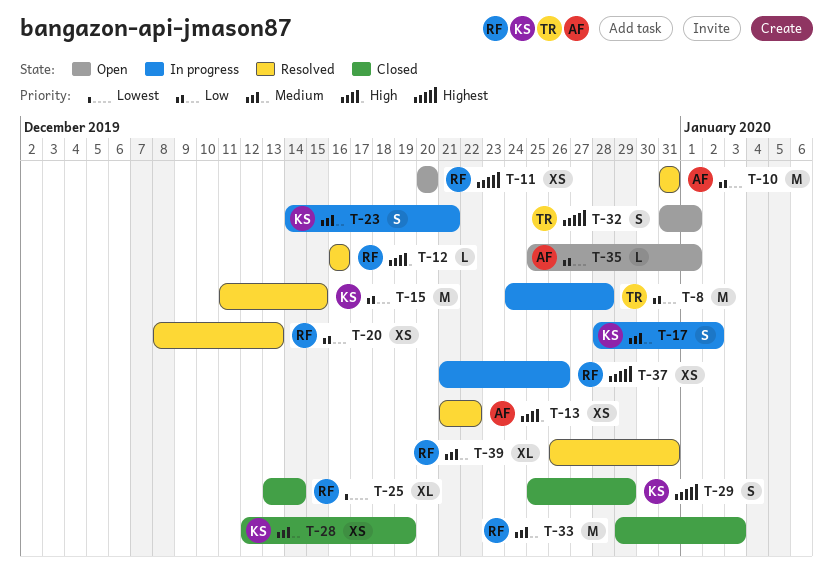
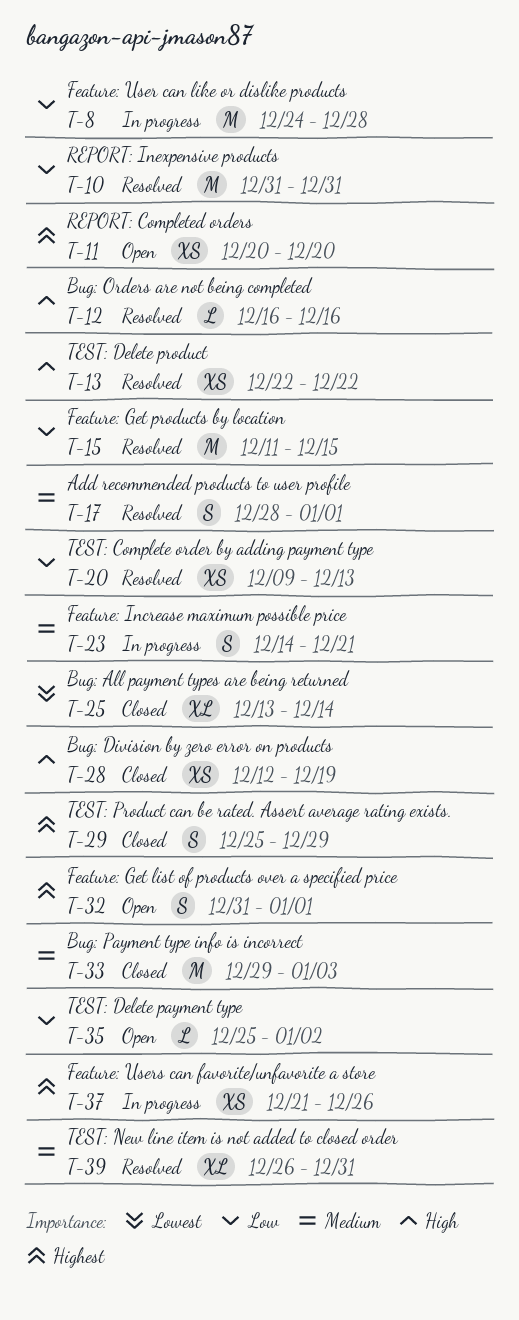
T-13, start: Dec 21 -> Dec 22
T-17, status: In progress -> Resolved
T-17, due: Jan 2 -> Jan 1
T-20, start: Dec 8 -> Dec 9
T-28, priority: Medium -> High
T-35, due: Jan 1 -> Jan 2

